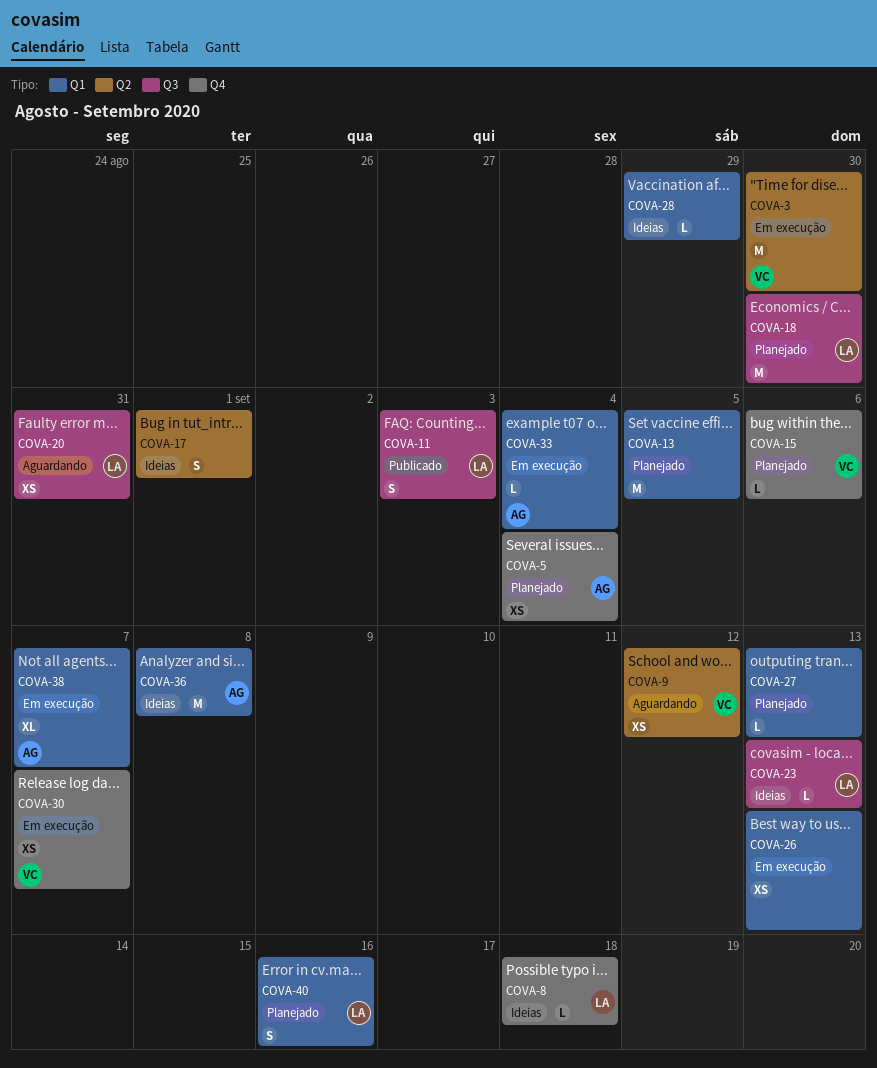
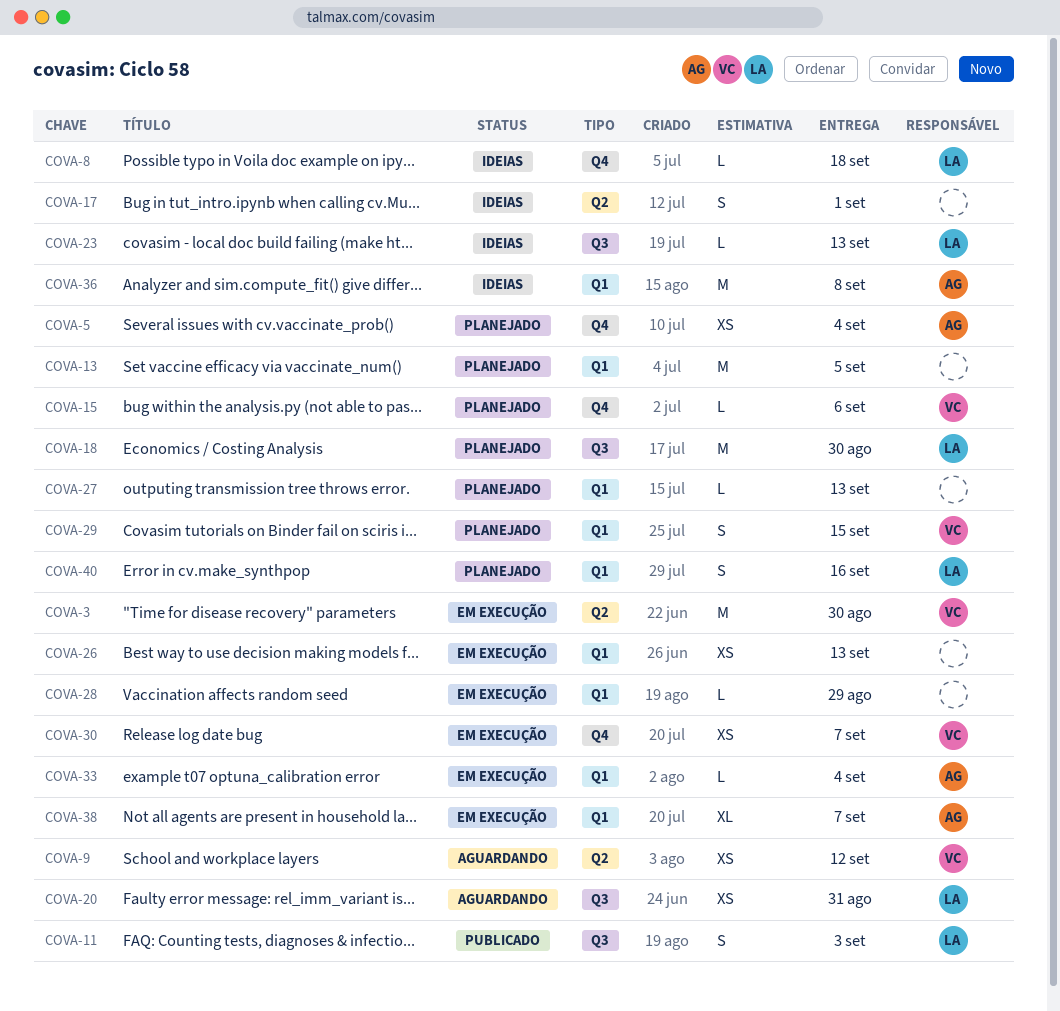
COVA-28, status: Ideias -> Em execução
COVA-29: none -> present

